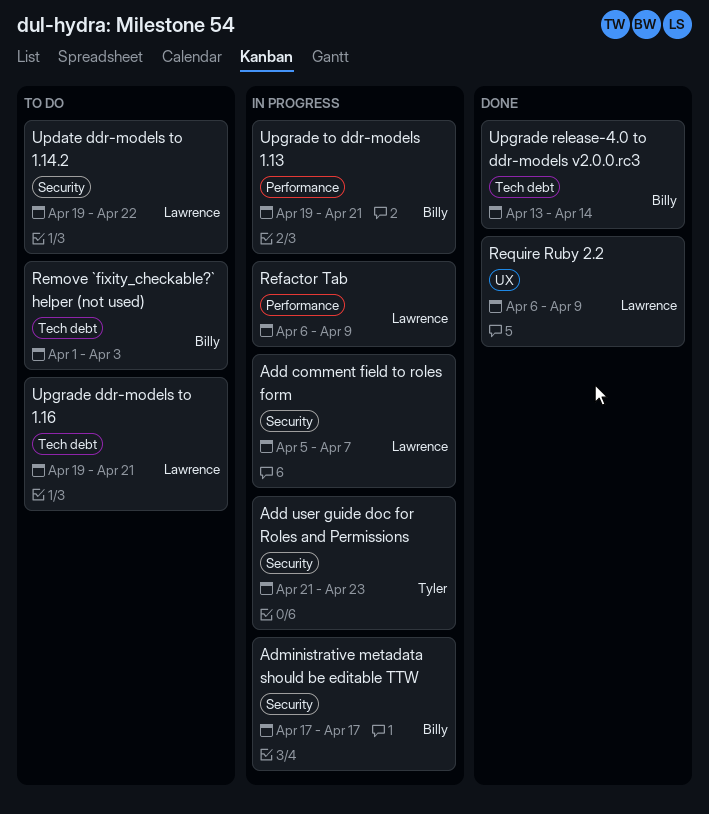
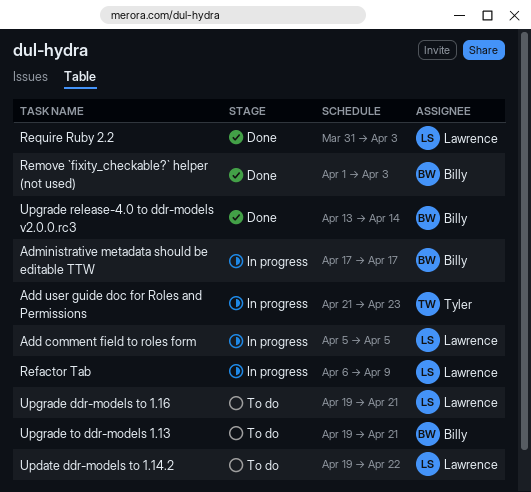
Add comment field to roles form, due: Apr 7 -> Apr 5
Remove `fixity_checkable?` helper (not used), status: To do -> Done
Require Ruby 2.2, start: Apr 6 -> Mar 31
Require Ruby 2.2, due: Apr 9 -> Apr 3
Upgrade to ddr-models 1.13, status: In progress -> To do

